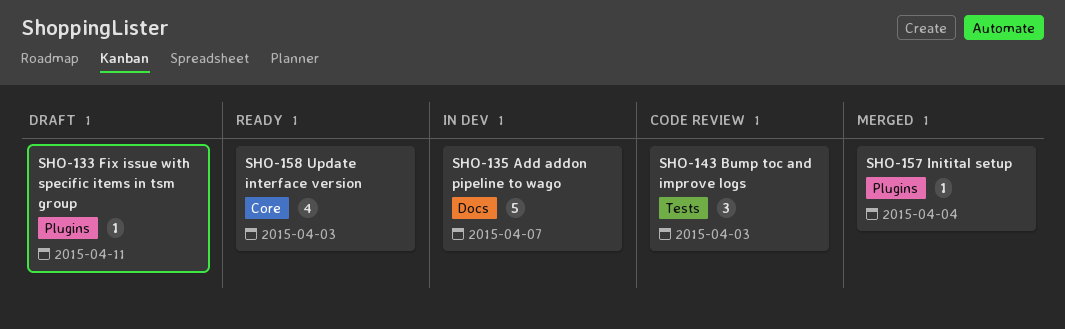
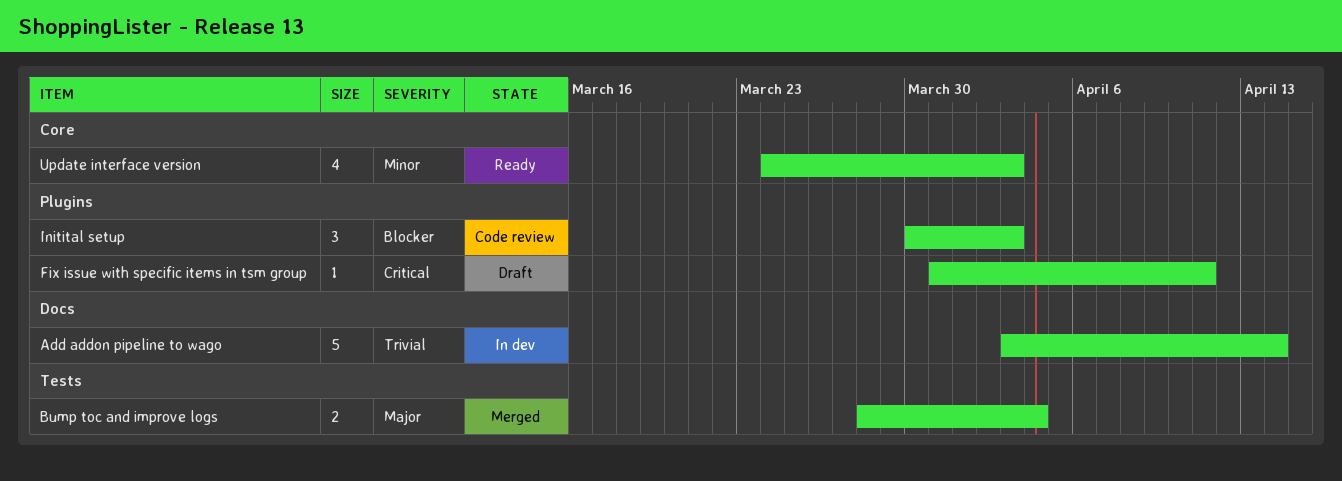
Add addon pipeline to wago, due: Apr 7 -> Apr 14
Bump toc and improve logs, status: Code review -> Merged
Bump toc and improve logs, estimate: 3 -> 2
Bump toc and improve logs, due: Apr 3 -> Apr 4
Initital setup, status: Merged -> Code review
Initital setup, estimate: 1 -> 3
Initital setup, due: Apr 4 -> Apr 3

